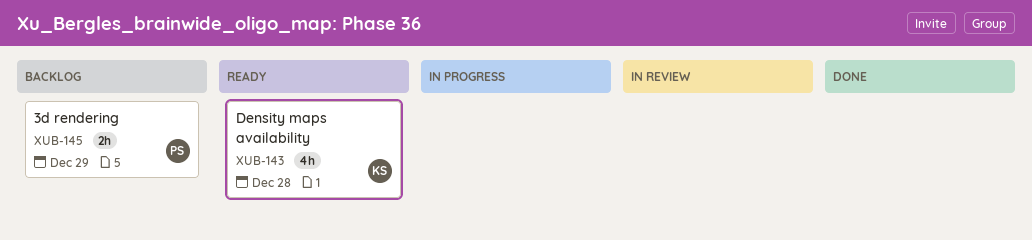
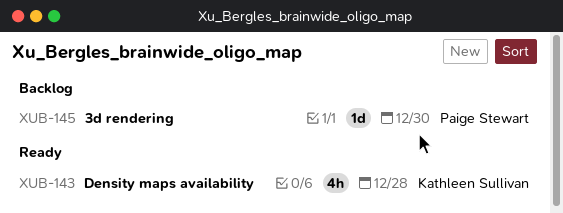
XUB-145, estimate: 2h -> 1d
XUB-145, due: Dec 29 -> Dec 30

